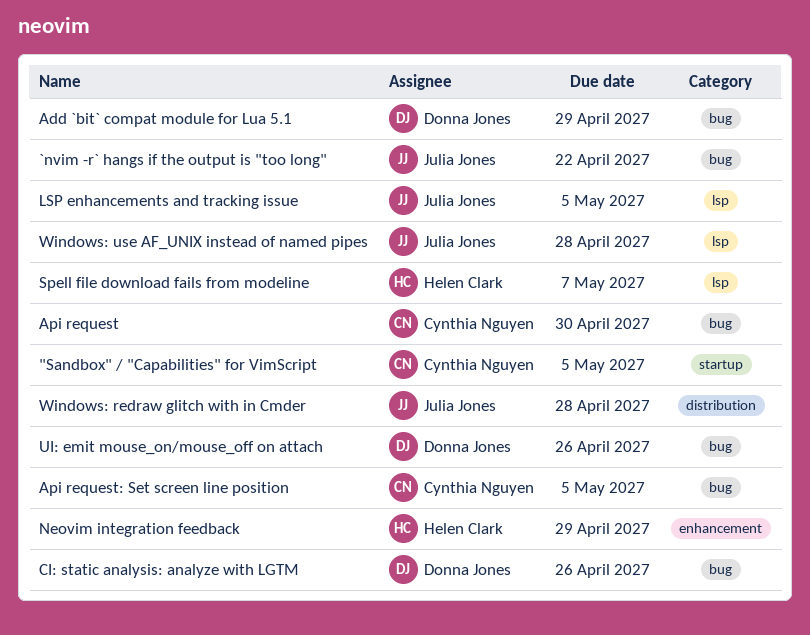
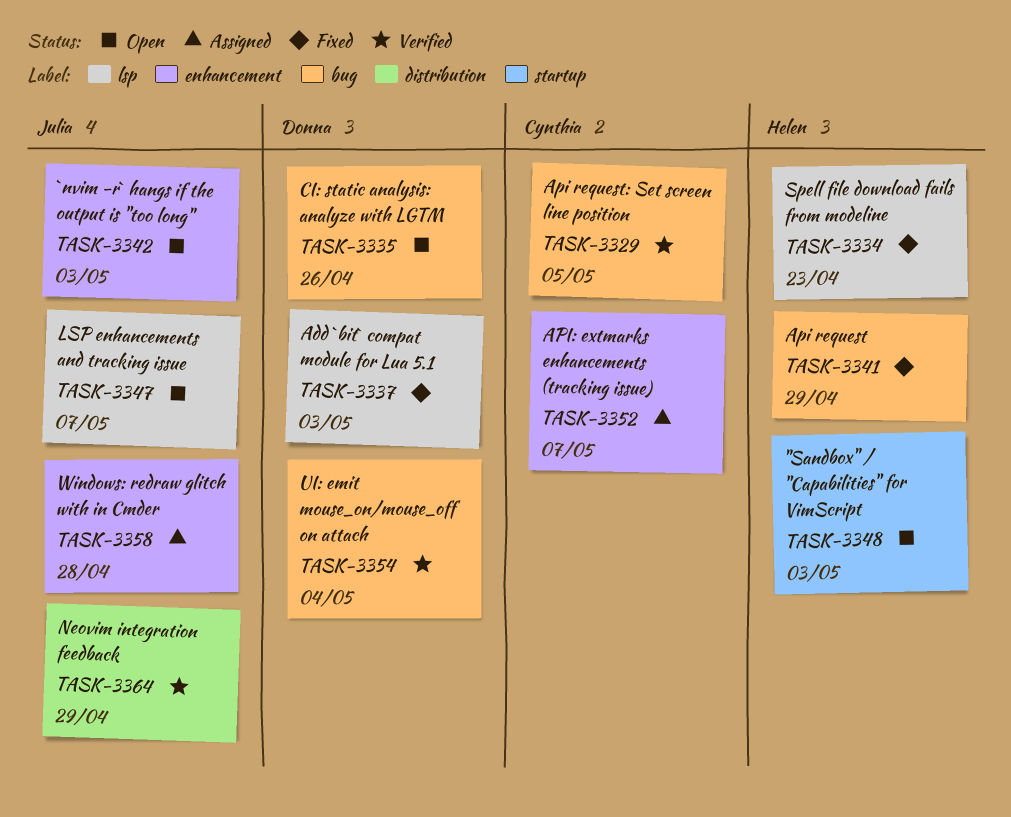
"Sandbox" / "Capabilities" for VimScript, owner: Cynthia Nguyen -> Helen Clark
"Sandbox" / "Capabilities" for VimScript, due: May 5 -> May 3
`nvim -r` hangs if the output is "too long", label: bug -> enhancement
`nvim -r` hangs if the output is "too long", due: Apr 22 -> May 3
Add `bit` compat module for Lua 5.1, label: bug -> lsp
Add `bit` compat module for Lua 5.1, due: Apr 29 -> May 3
Api request, owner: Cynthia Nguyen -> Helen Clark
Api request, due: Apr 30 -> Apr 29
API: extmarks enhancements (tracking issue): none -> present
LSP enhancements and tracking issue, due: May 5 -> May 7
Neovim integration feedback, owner: Helen Clark -> Julia Jones
Neovim integration feedback, label: enhancement -> distribution
Spell file download fails from modeline, due: May 7 -> Apr 23
UI: emit mouse_on/mouse_off on attach, due: Apr 26 -> May 4
Windows: redraw glitch with in Cmder, label: distribution -> enhancement
Windows: use AF_UNIX instead of named pipes: present -> none

